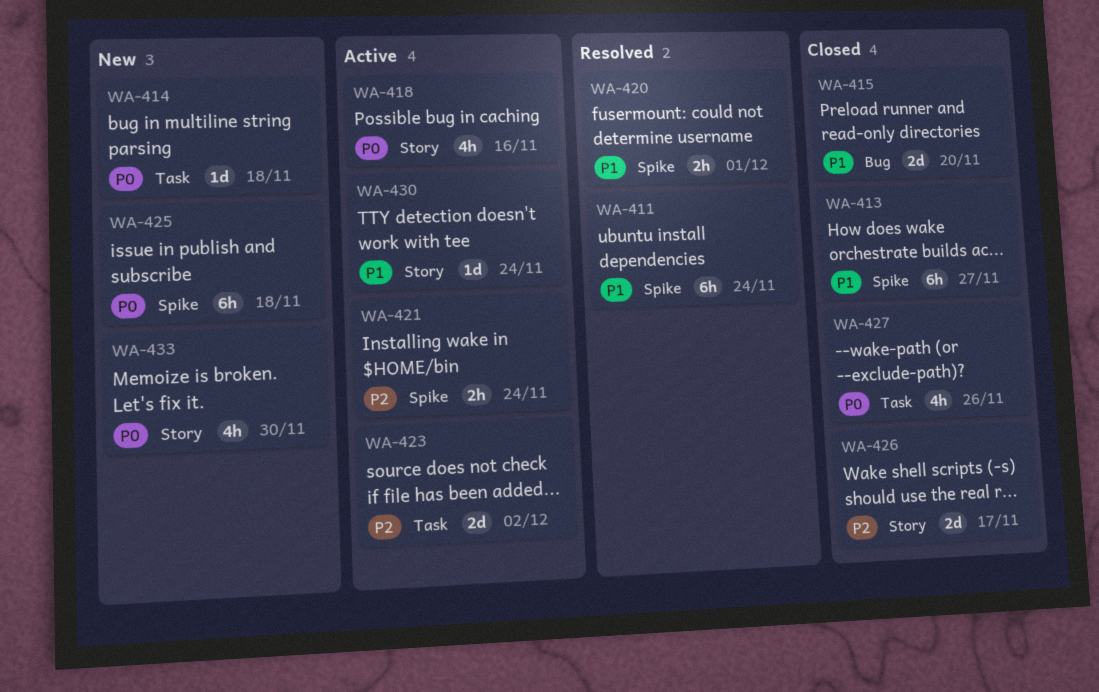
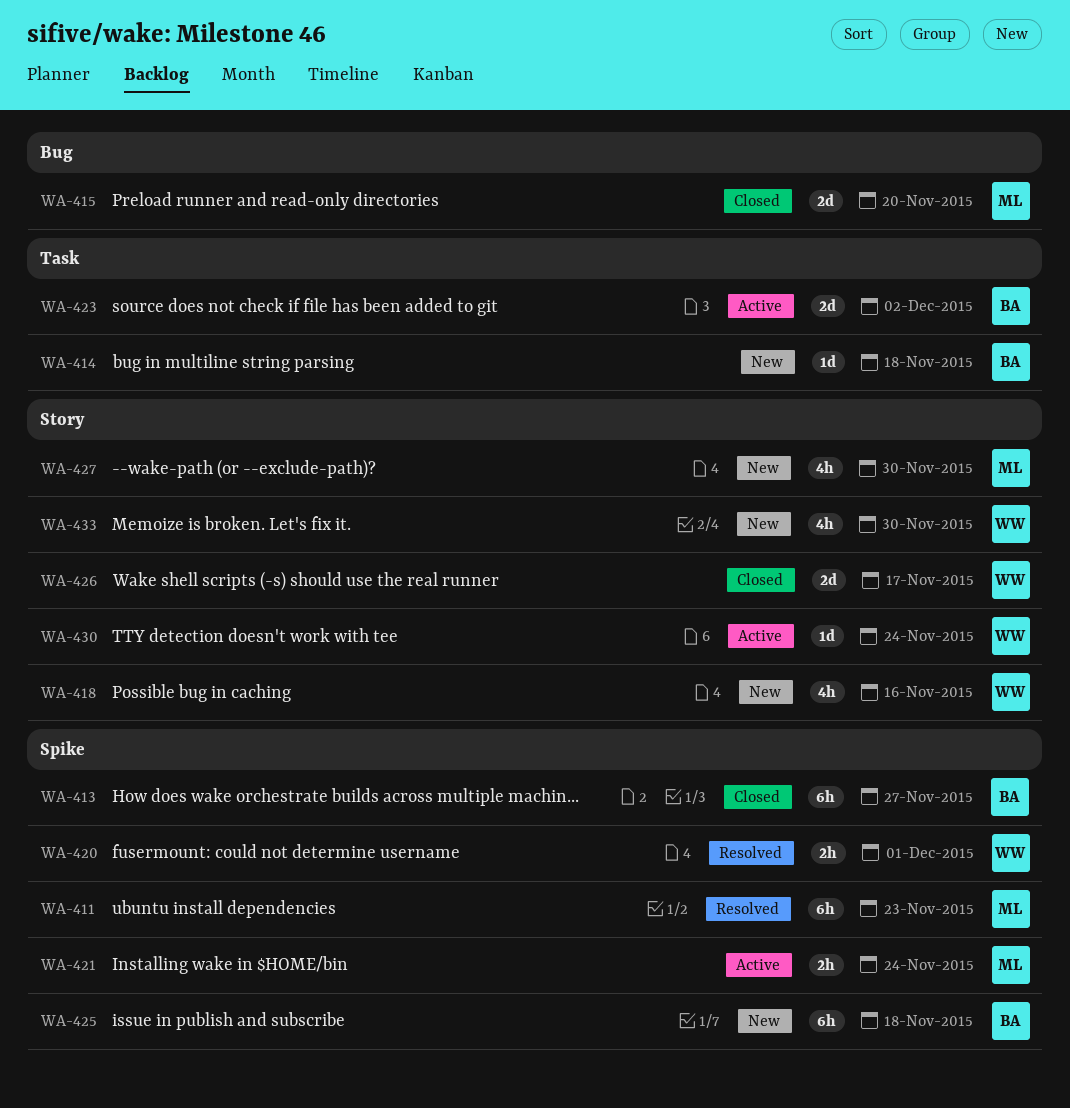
WA-411, due: Nov 24 -> Nov 23
WA-418, status: Active -> New
WA-427, status: Closed -> New
WA-427, label: Task -> Story
WA-427, due: Nov 26 -> Nov 30

